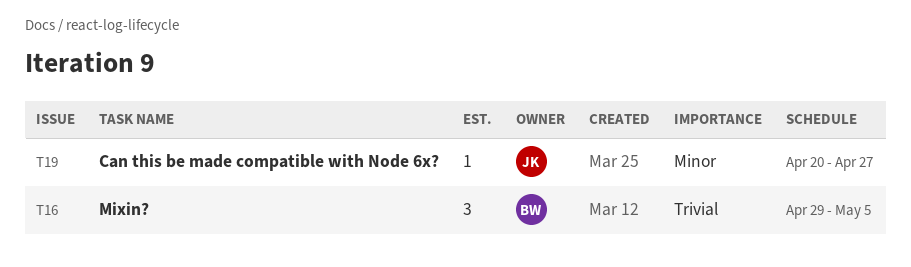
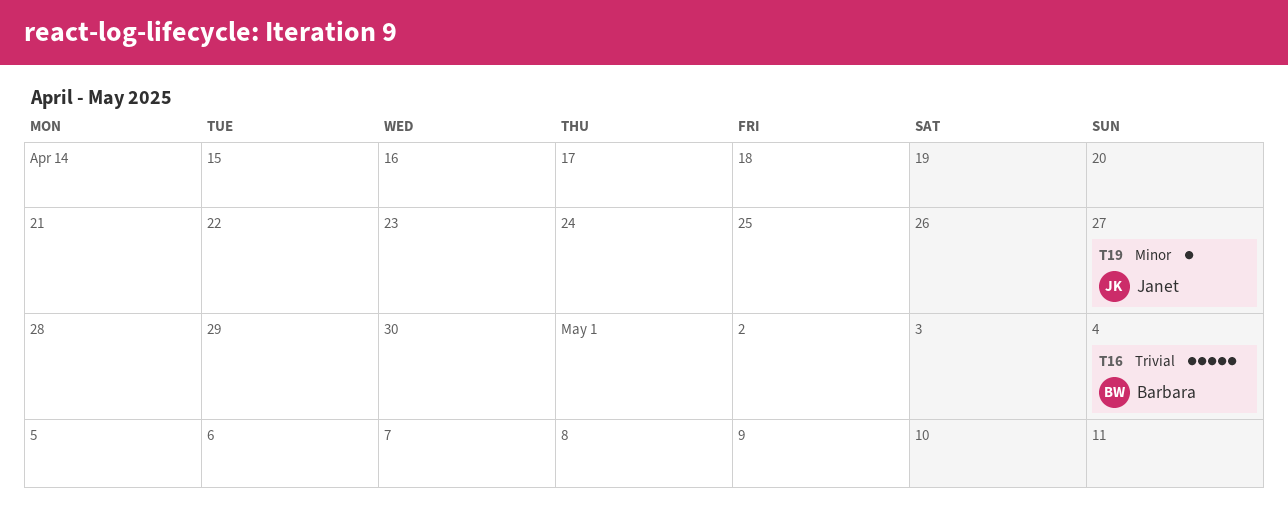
T16, estimate: 3 -> 5
T16, due: May 5 -> May 4

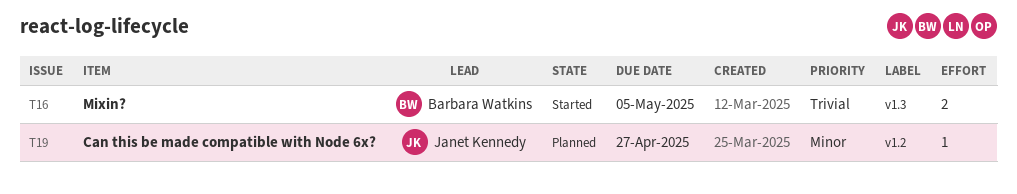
T16, estimate: 5 -> 2
T16, due: May 4 -> May 5

